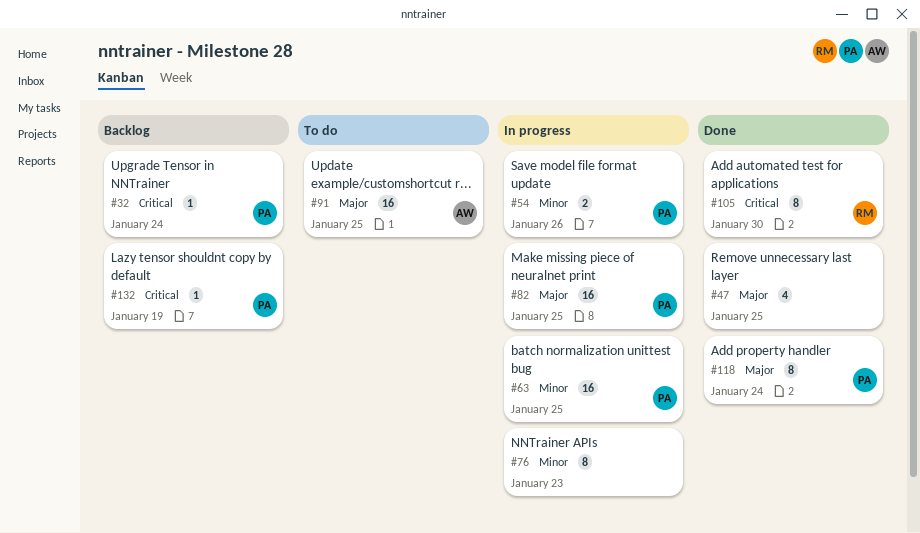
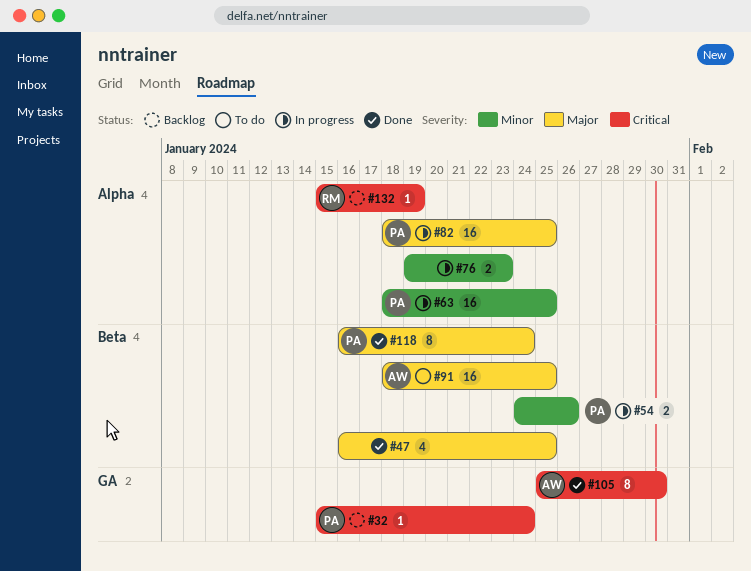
#76, estimate: 8 -> 2
#105, owner: RM -> AW
#132, owner: PA -> RM

